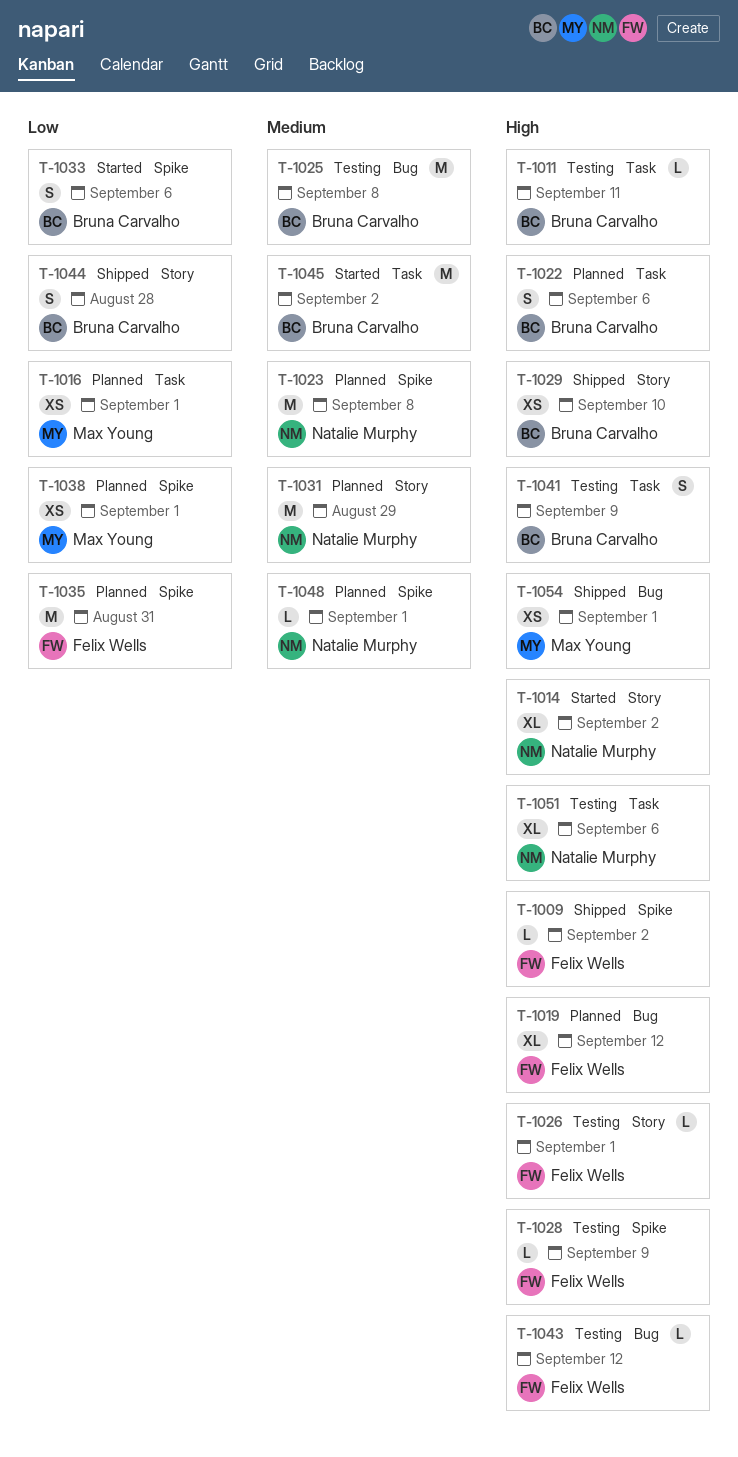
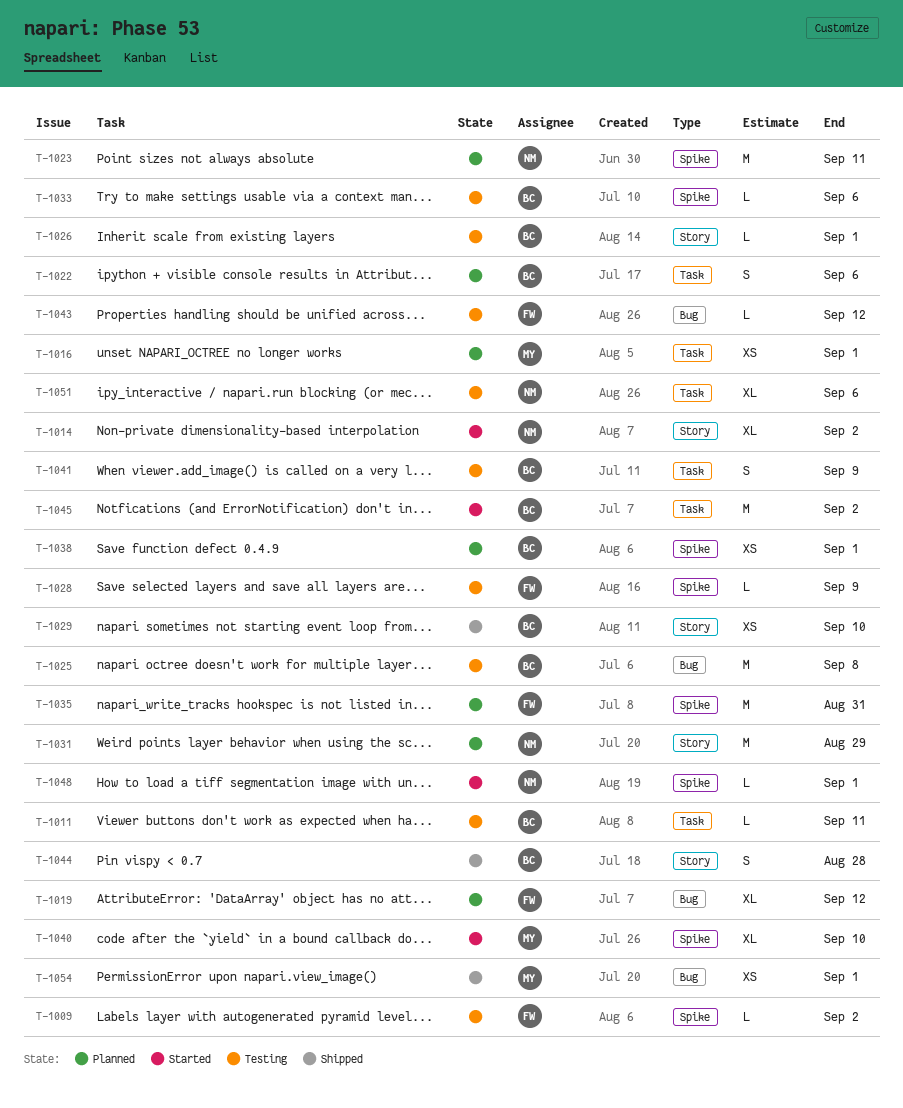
T-1009, status: Shipped -> Testing
T-1023, due: Sep 8 -> Sep 11
T-1026, owner: Felix Wells -> Bruna Carvalho
T-1033, status: Started -> Testing
T-1033, estimate: S -> L
T-1038, owner: Max Young -> Bruna Carvalho
T-1040: none -> present
T-1048, status: Planned -> Started

